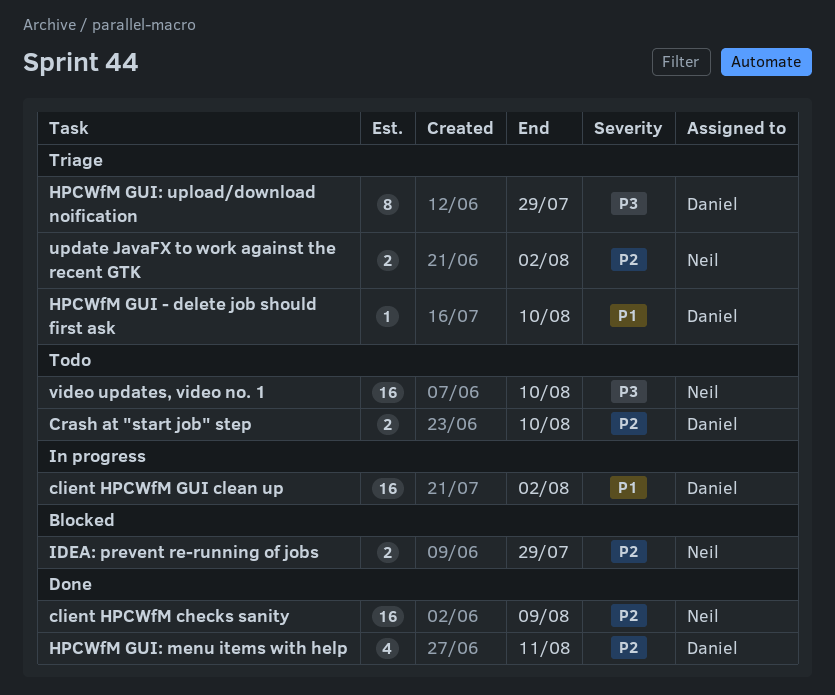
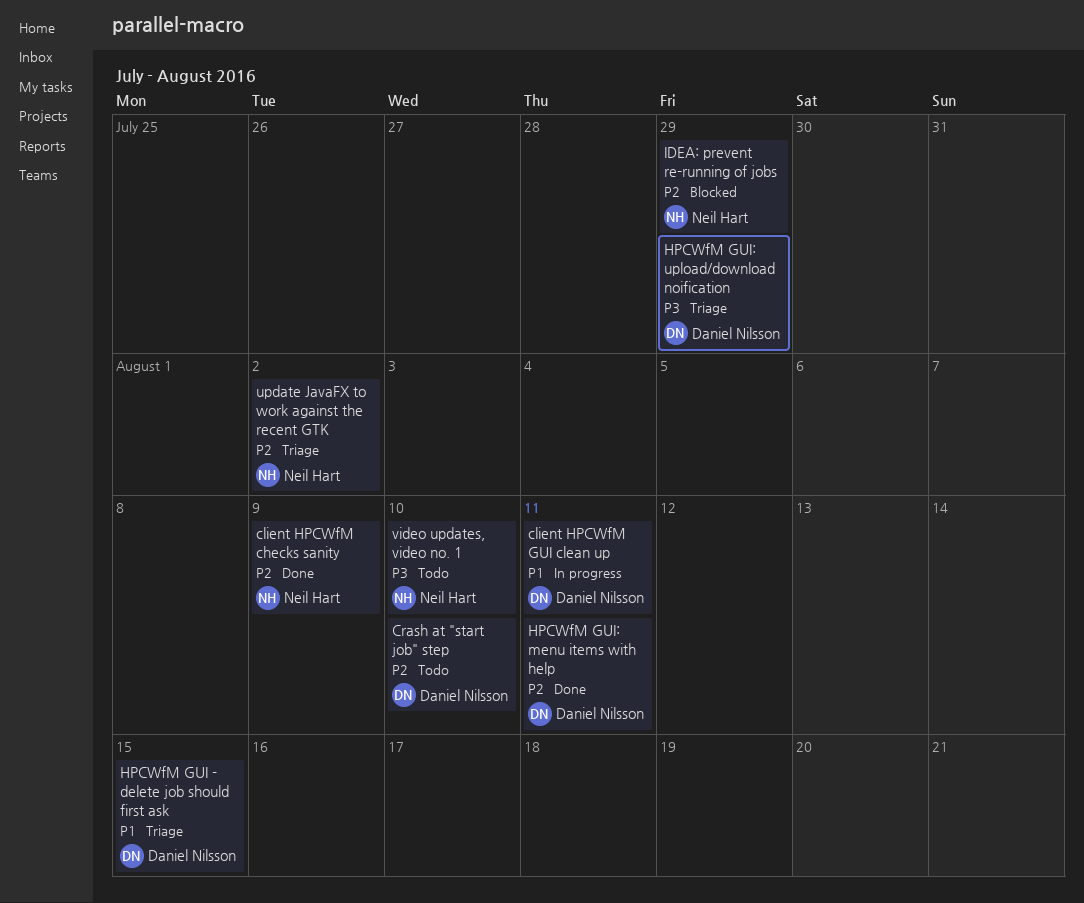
client HPCWfM GUI clean up, due: Aug 2 -> Aug 11
HPCWfM GUI - delete job should first ask, due: Aug 10 -> Aug 15

